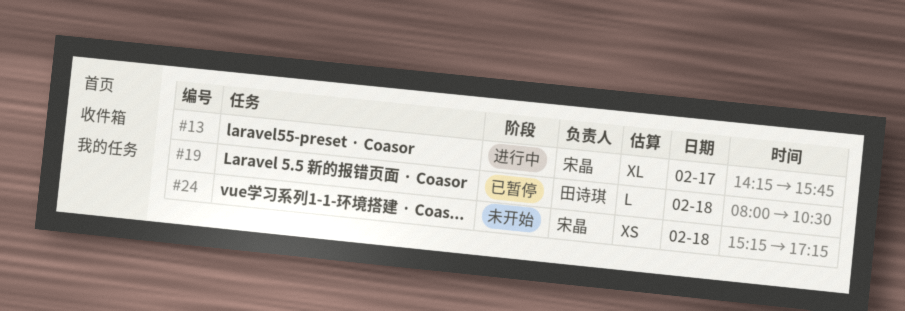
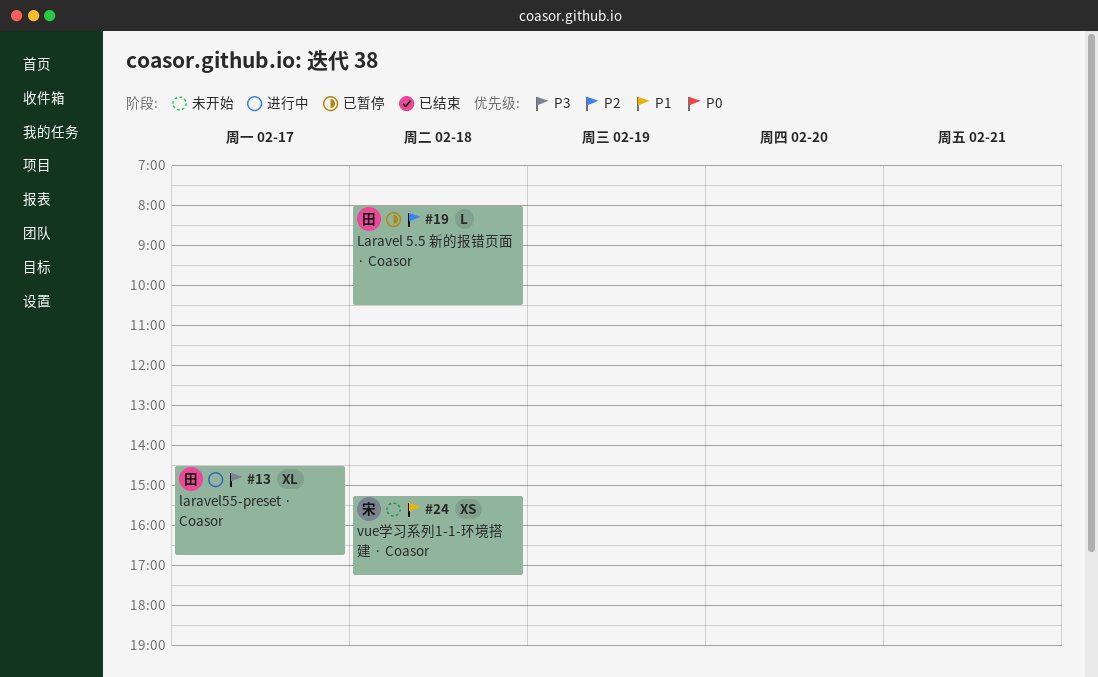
#13, owner: 宋晶 -> 田诗琪
#13, begins: 14:15 -> 14:30
#13, ends: 15:45 -> 16:45

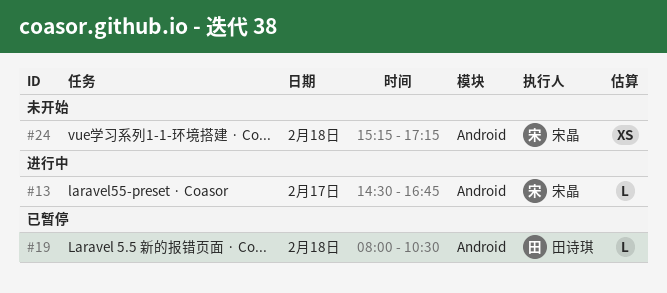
#13, owner: 田诗琪 -> 宋晶
#13, estimate: XL -> L

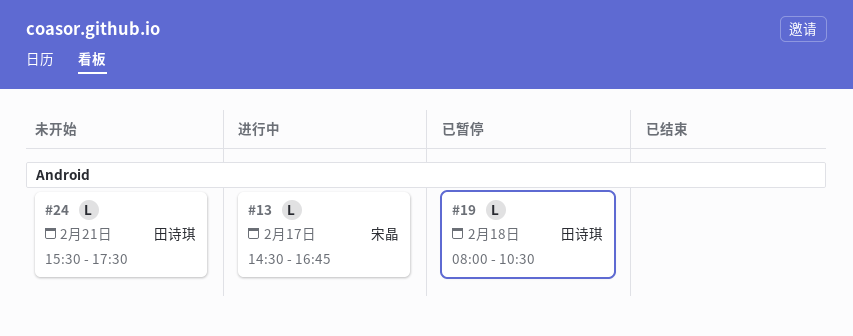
#24, owner: 宋晶 -> 田诗琪
#24, estimate: XS -> L
#24, day: Feb 18 -> Feb 21
#24, begins: 15:15 -> 15:30
#24, ends: 17:15 -> 17:30

